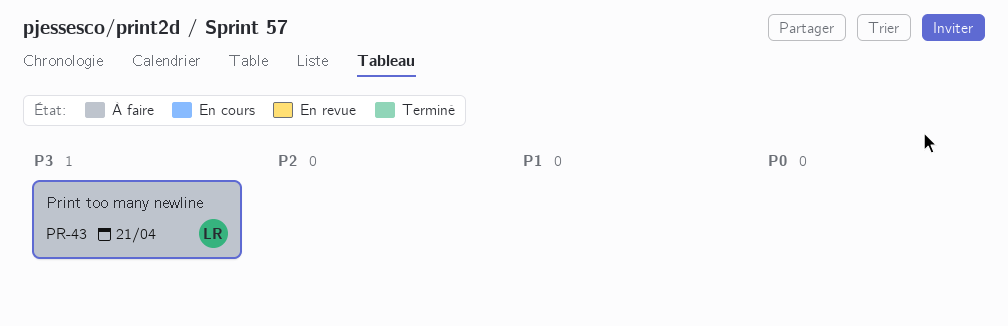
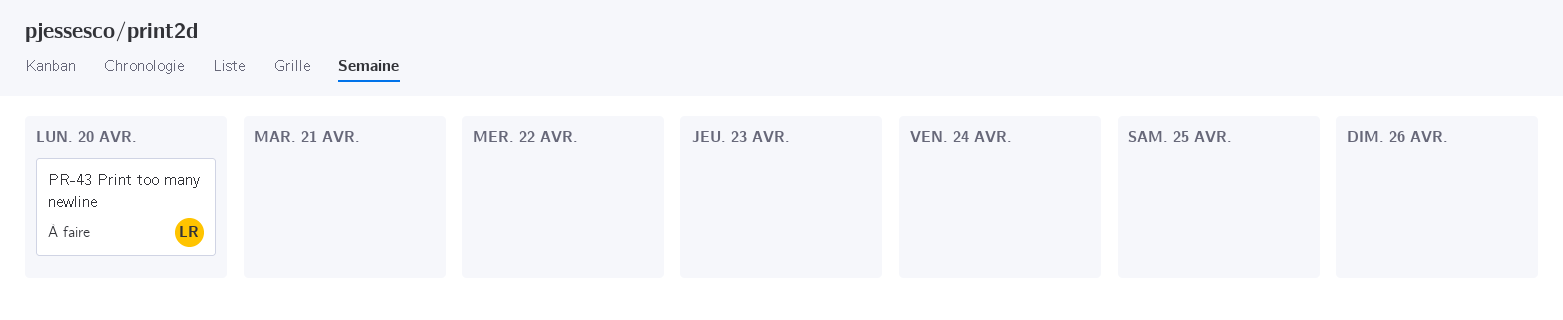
PR-43, due: Apr 21 -> Apr 20

